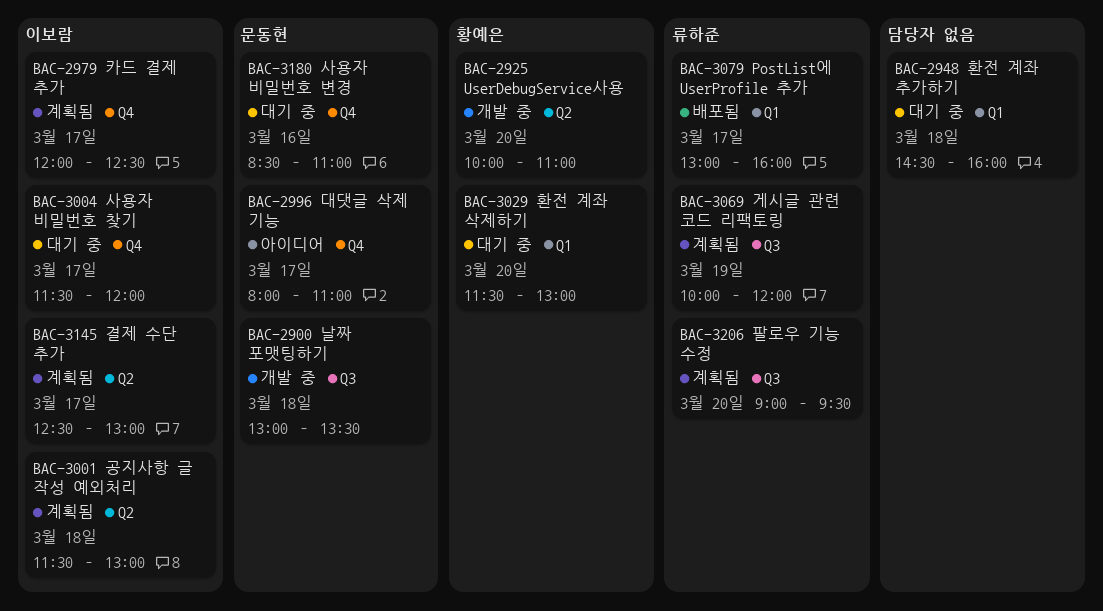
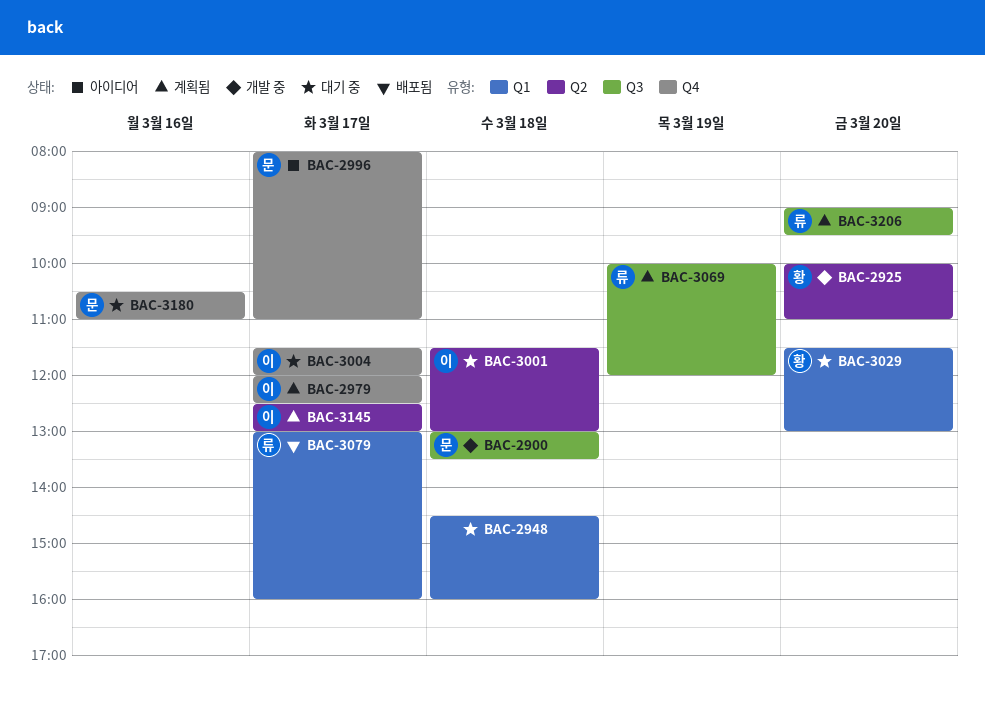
BAC-3001, status: 계획됨 -> 대기 중
BAC-3180, begins: 08:30 -> 10:30

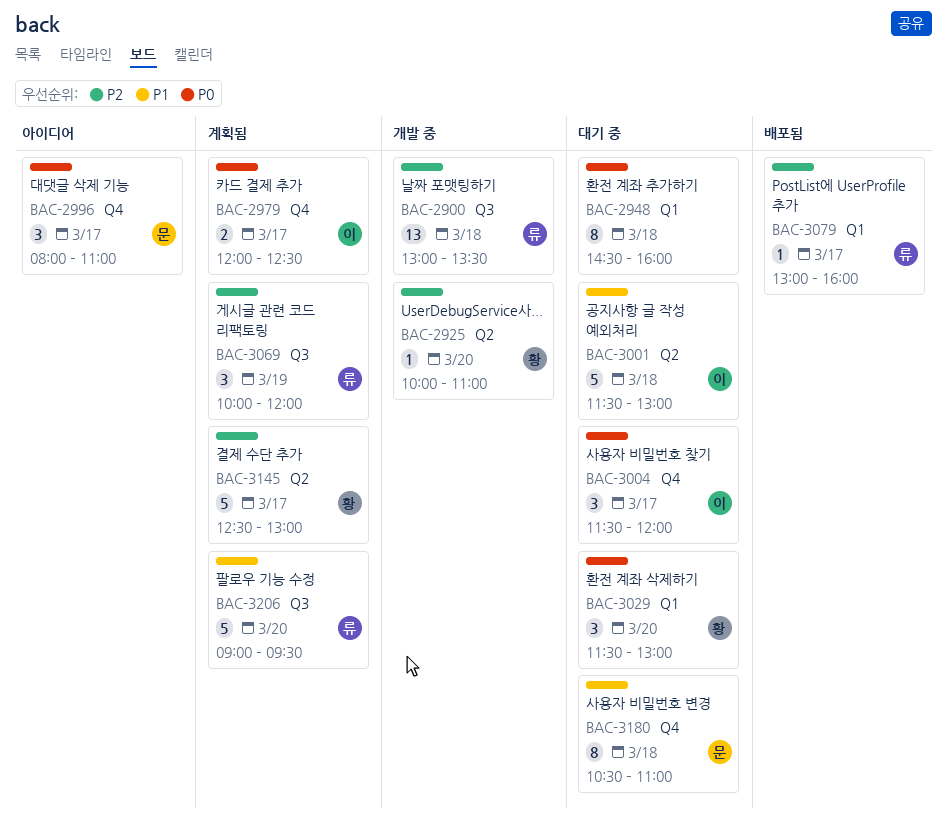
BAC-2900, owner: 문 -> 류
BAC-3145, owner: 이 -> 황
BAC-3180, day: Mar 16 -> Mar 18

